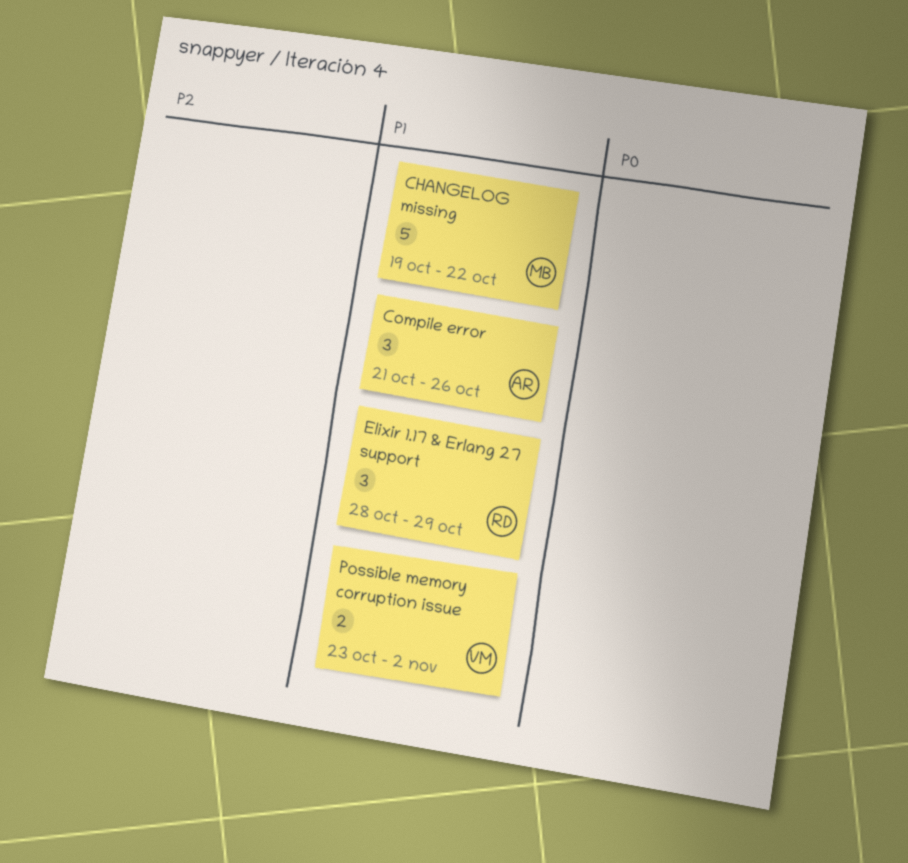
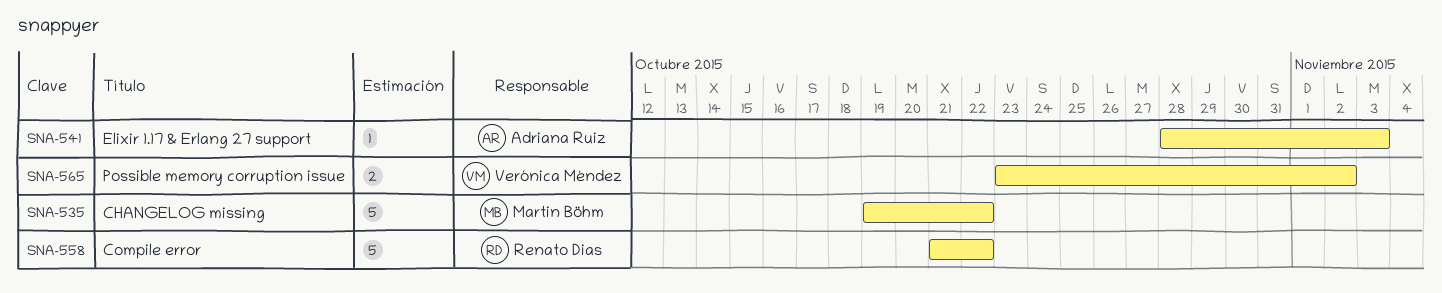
Compile error, owner: Adriana Ruiz -> Renato Dias
Compile error, estimate: 3 -> 5
Compile error, due: Oct 26 -> Oct 22
Elixir 1.17 & Erlang 27 support, owner: Renato Dias -> Adriana Ruiz
Elixir 1.17 & Erlang 27 support, estimate: 3 -> 1
Elixir 1.17 & Erlang 27 support, due: Oct 29 -> Nov 3

